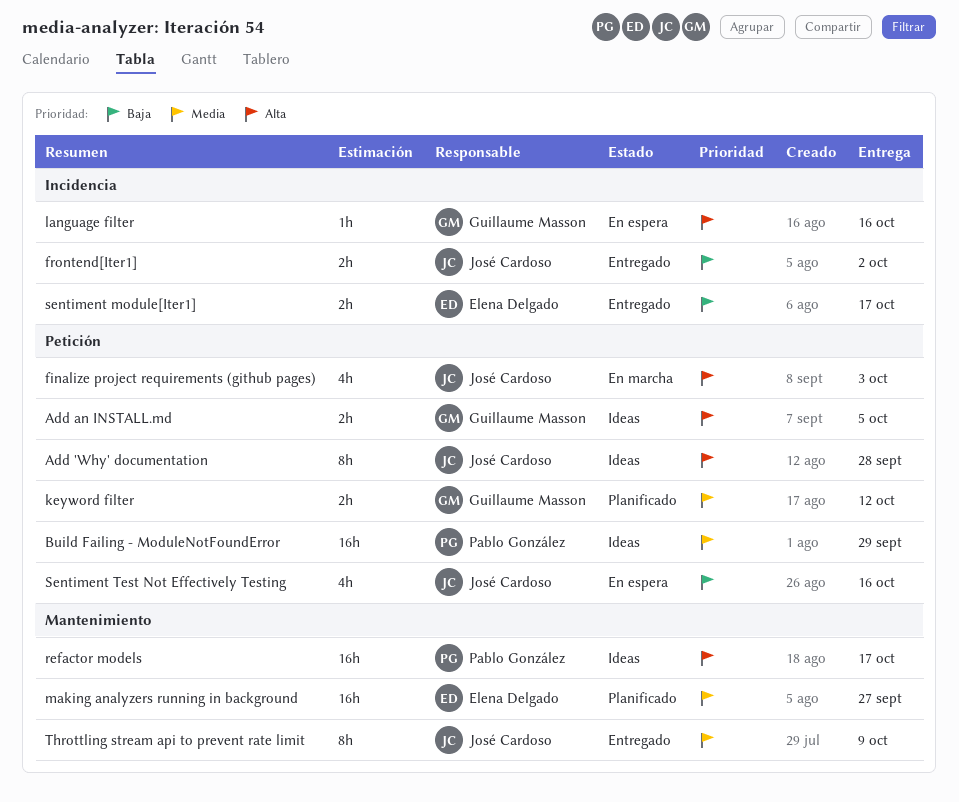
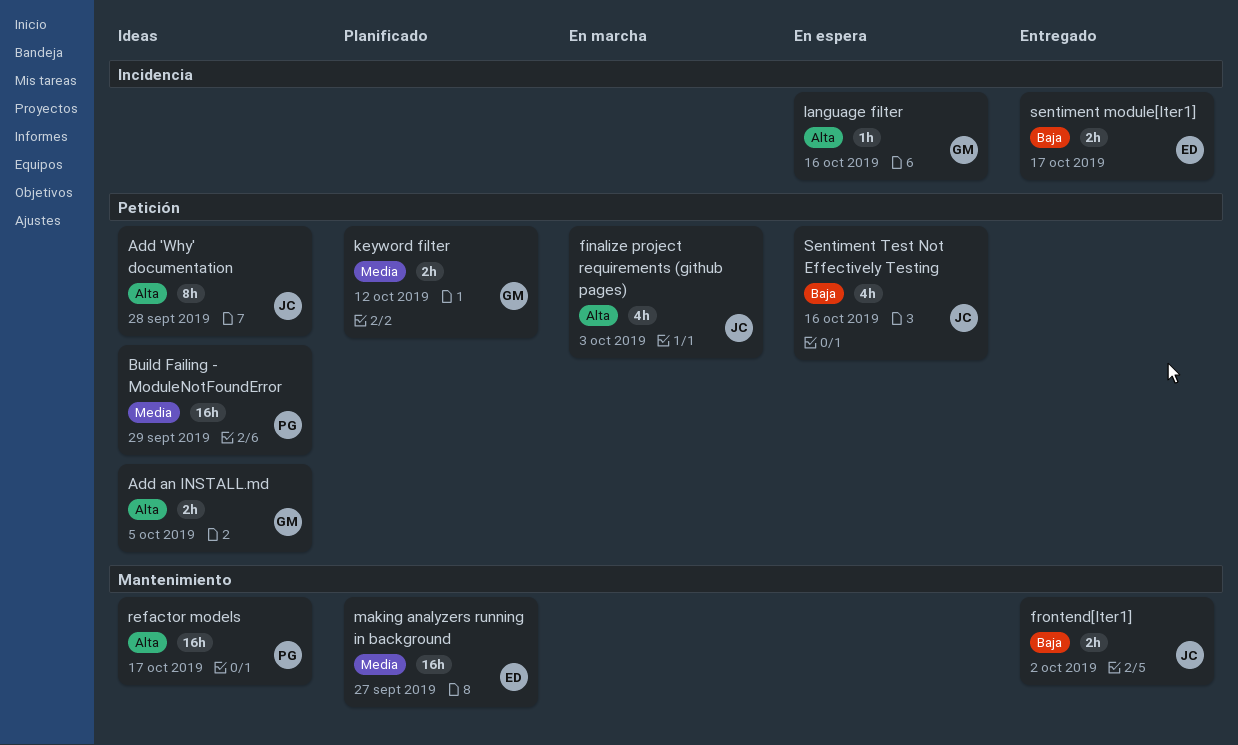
frontend[Iter1], label: Incidencia -> Mantenimiento
Throttling stream api to prevent rate limit: present -> none

